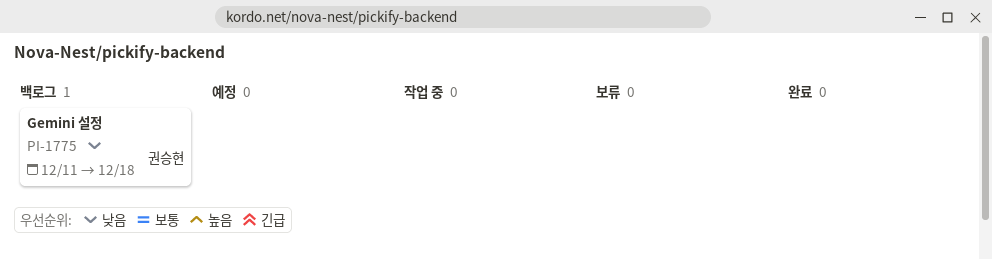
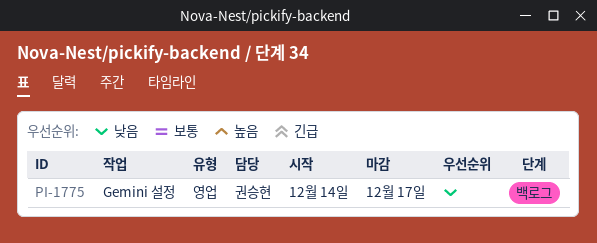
PI-1775, start: Dec 11 -> Dec 14
PI-1775, due: Dec 18 -> Dec 17

